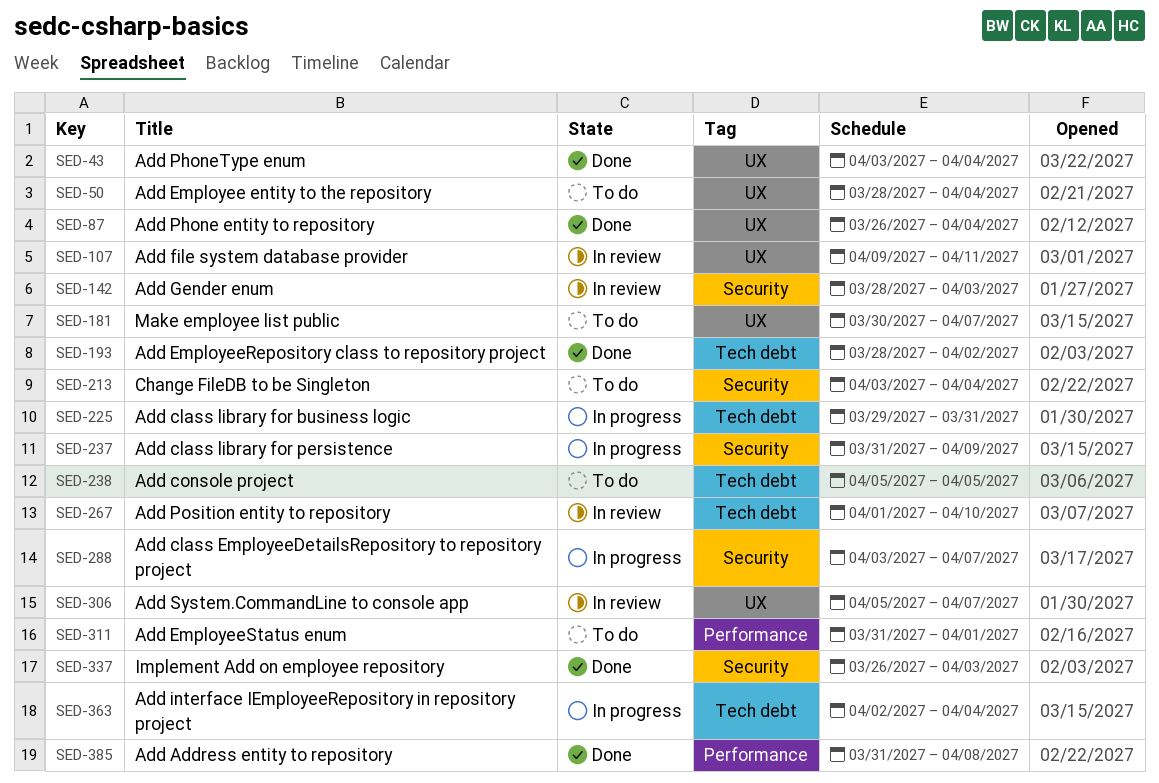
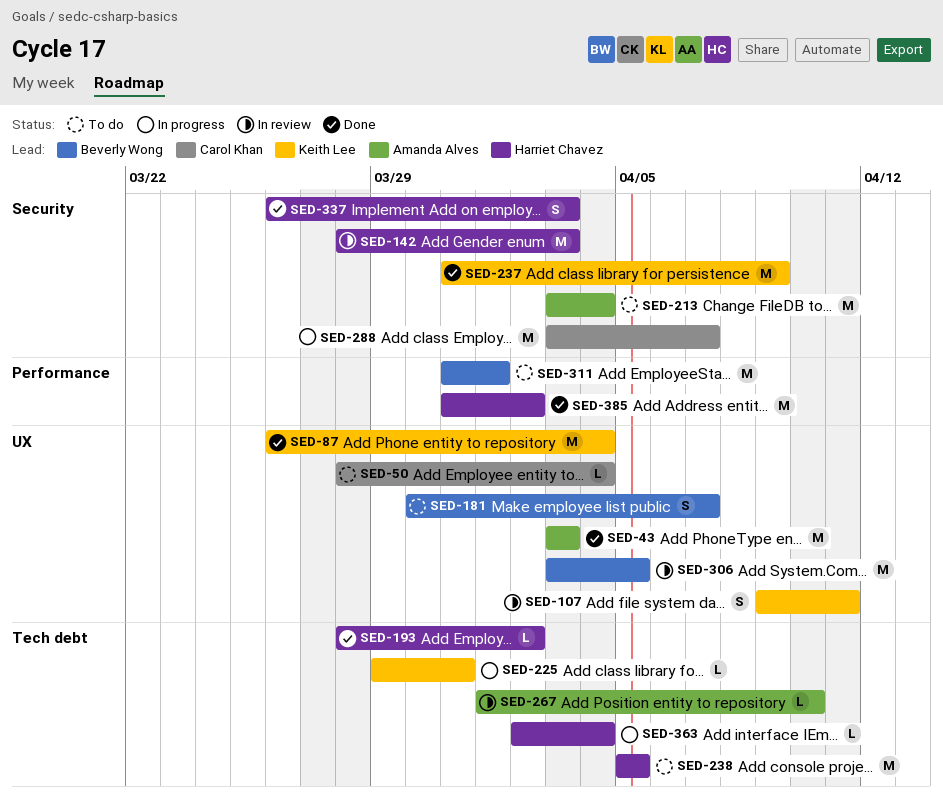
SED-43, due: Apr 4 -> Apr 3
SED-237, status: In progress -> Done
SED-306, start: Apr 5 -> Apr 3
SED-306, due: Apr 7 -> Apr 5
SED-385, due: Apr 8 -> Apr 2

